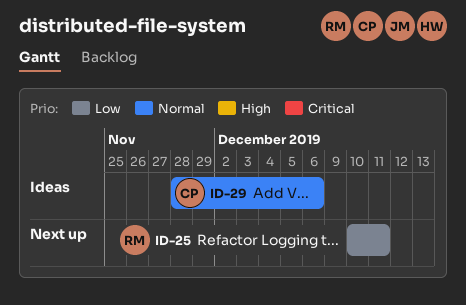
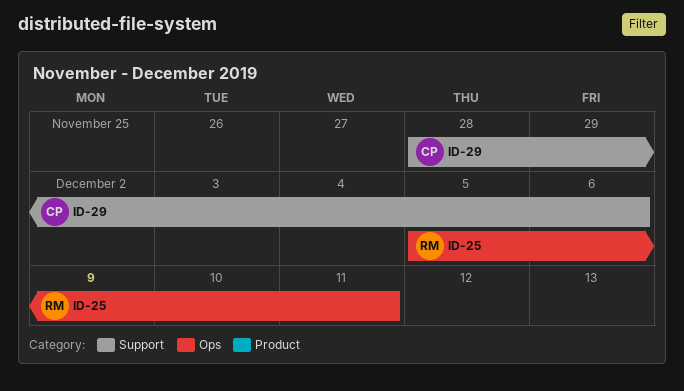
ID-25, start: Dec 10 -> Dec 5

